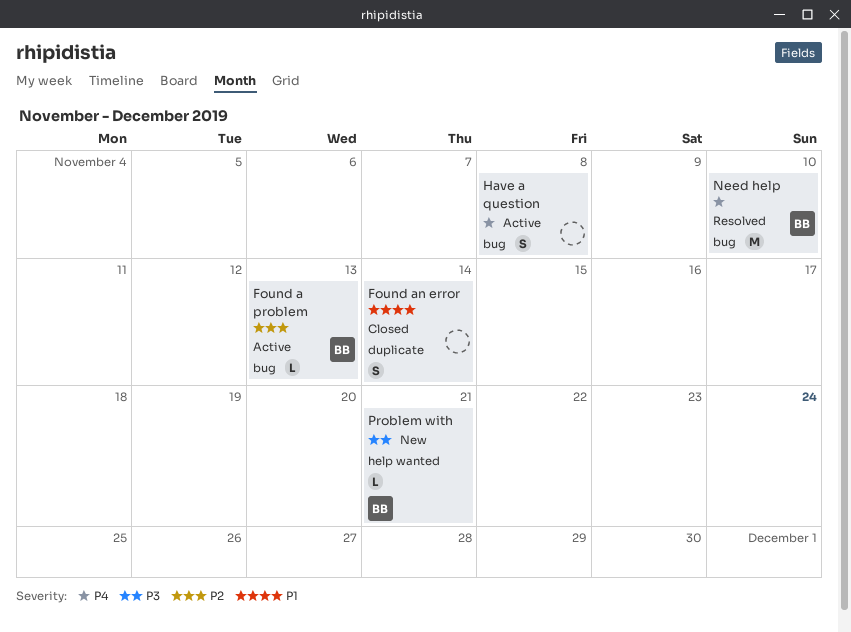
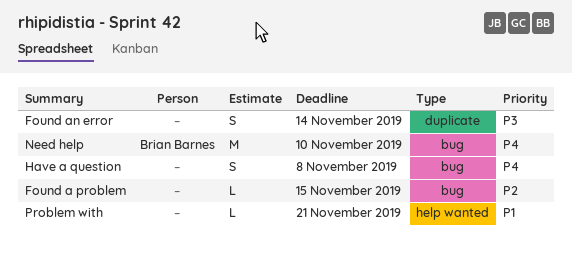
Found a problem, owner: Brian Barnes -> none
Found a problem, due: Nov 13 -> Nov 15
Found an error, priority: P1 -> P3
Problem with, owner: Brian Barnes -> none
Problem with, priority: P3 -> P1

